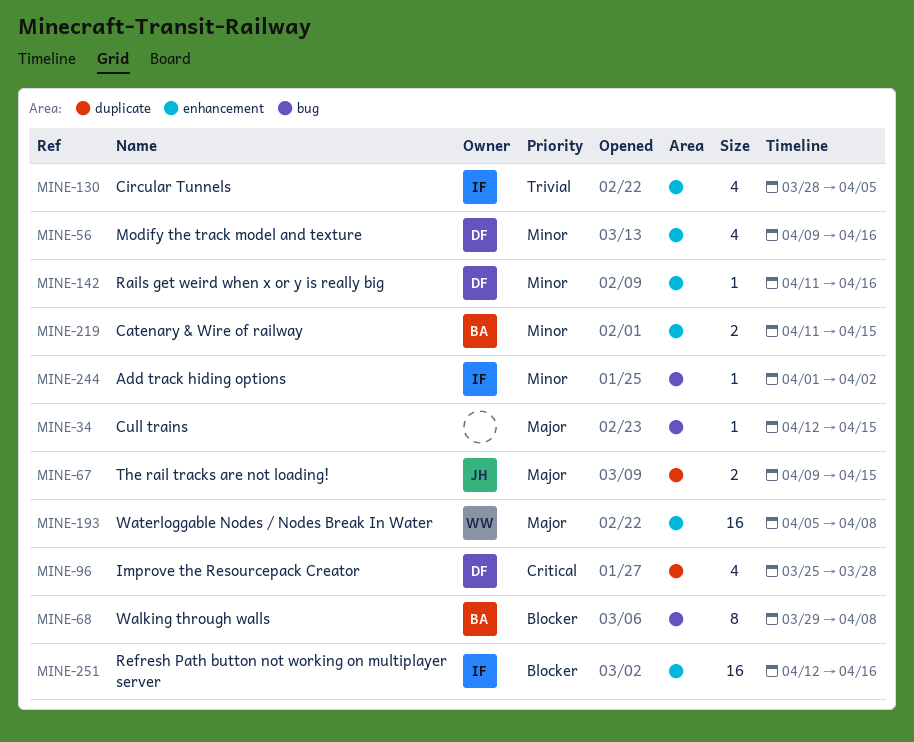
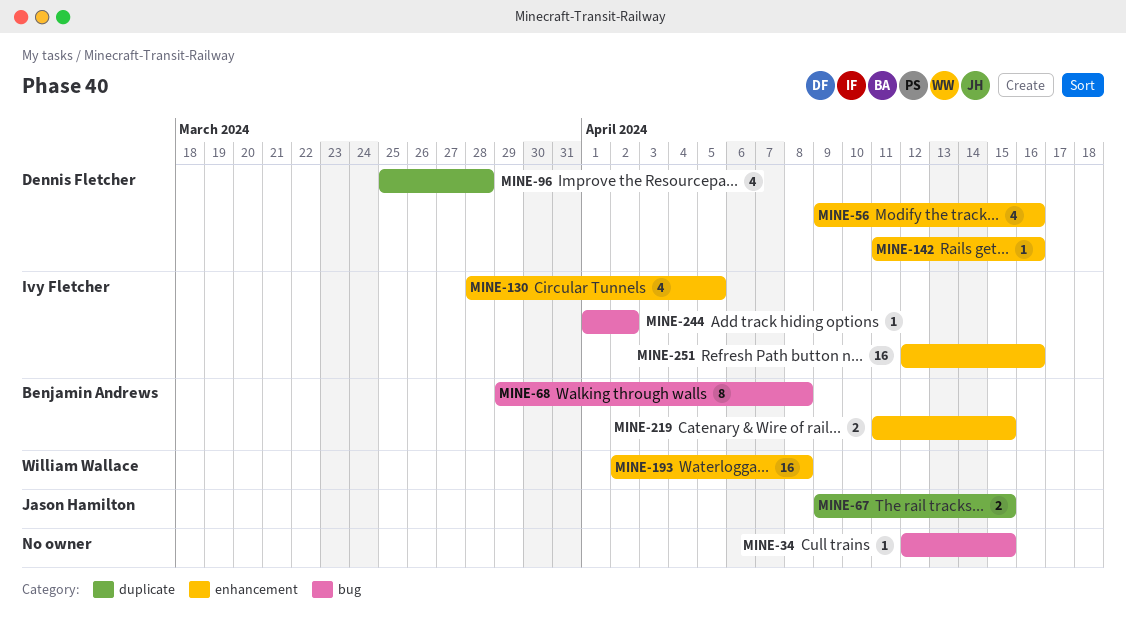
MINE-193, start: Apr 5 -> Apr 2

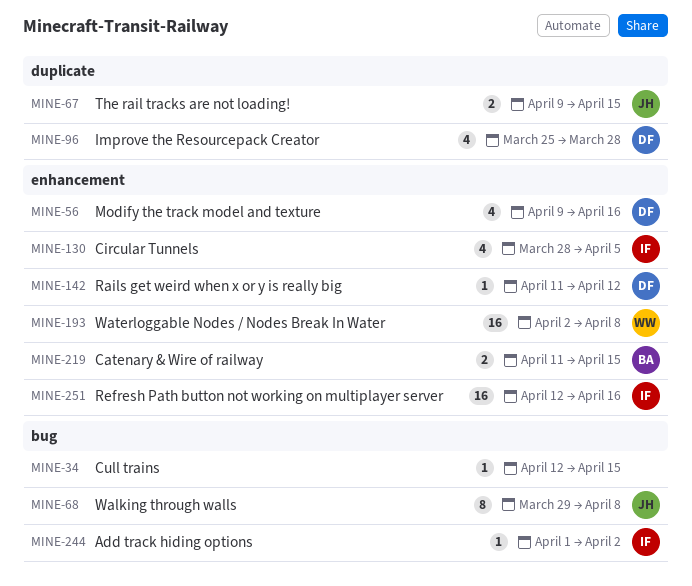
MINE-68, owner: Benjamin Andrews -> Jason Hamilton
MINE-142, due: Apr 16 -> Apr 12

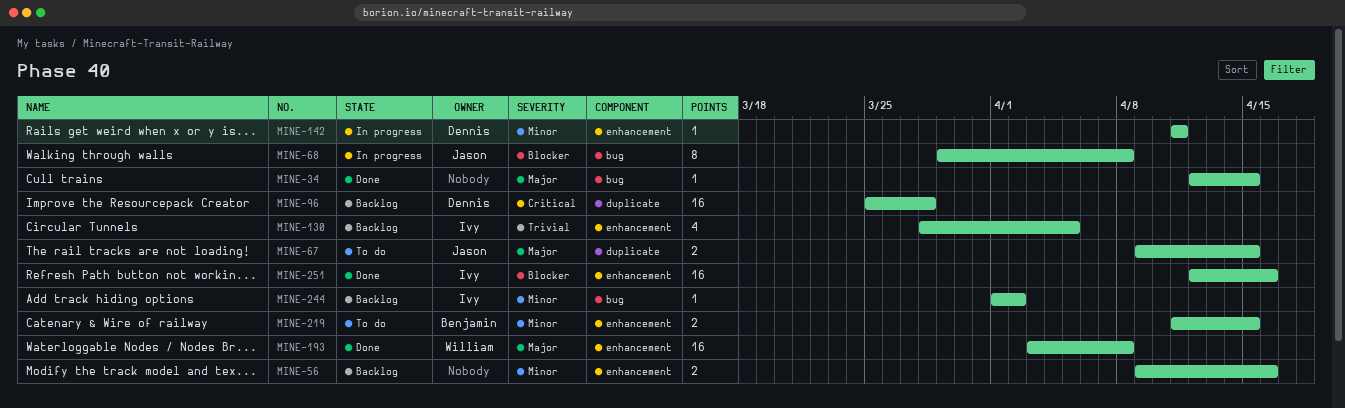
MINE-56, owner: Dennis -> none
MINE-56, estimate: 4 -> 2
MINE-96, estimate: 4 -> 16
MINE-142, due: Apr 12 -> Apr 11
MINE-193, start: Apr 2 -> Apr 3

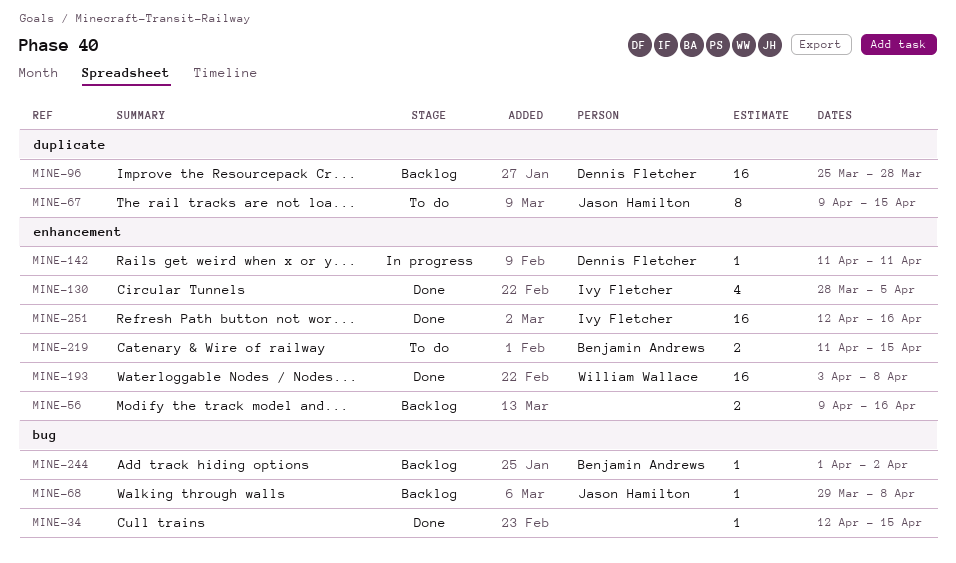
MINE-67, estimate: 2 -> 8
MINE-68, status: In progress -> Backlog
MINE-68, estimate: 8 -> 1
MINE-130, status: Backlog -> Done
MINE-244, owner: Ivy Fletcher -> Benjamin Andrews

